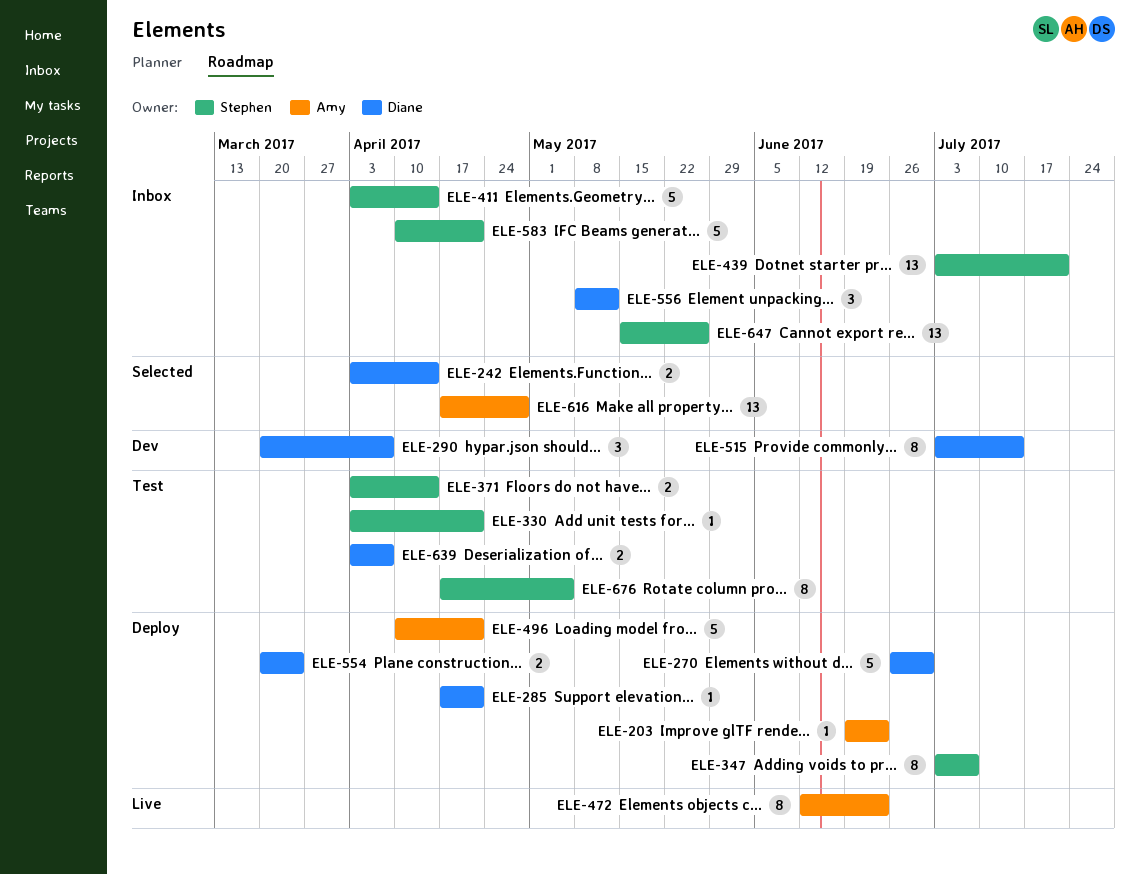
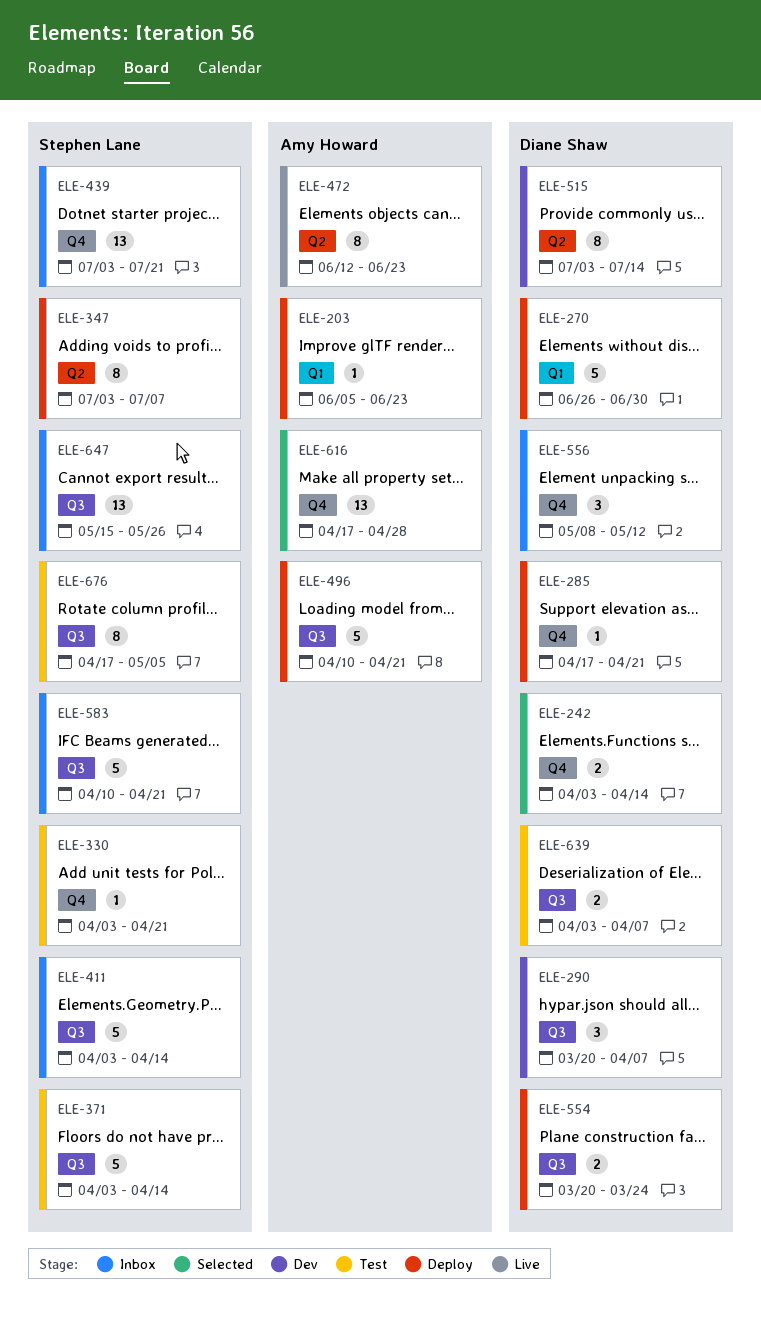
ELE-203, start: Jun 19 -> Jun 5
ELE-371, estimate: 2 -> 5

